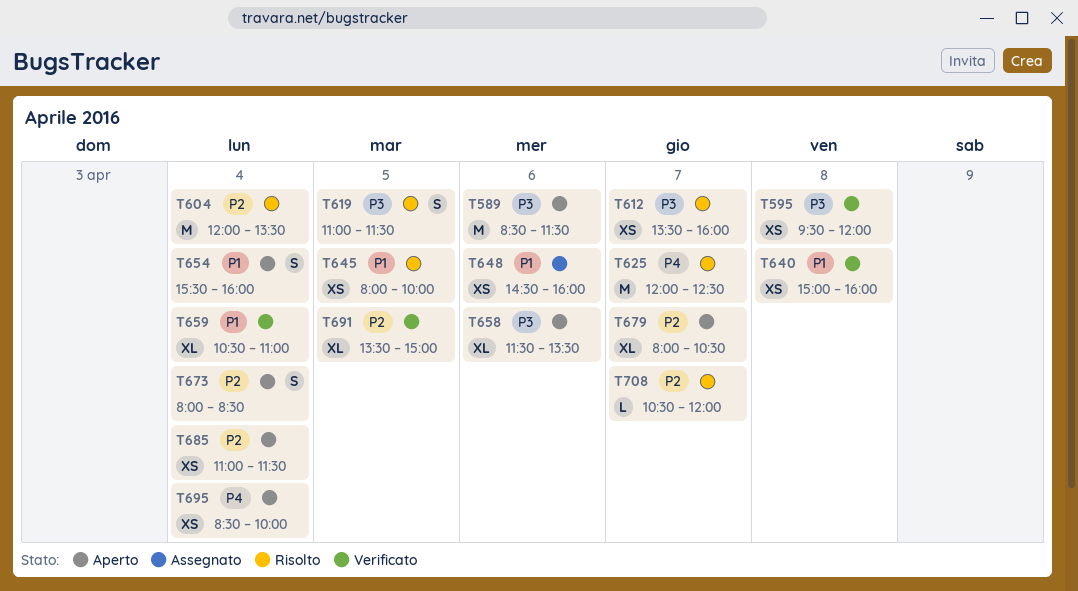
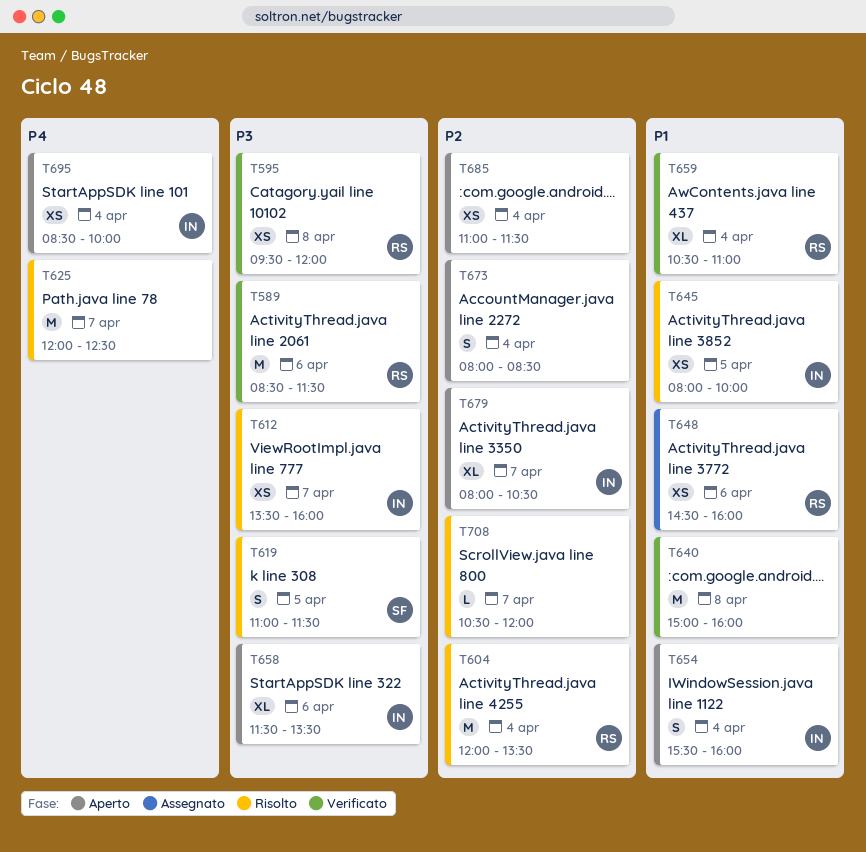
T589, status: Aperto -> Verificato
T640, estimate: XS -> M
T691: present -> none

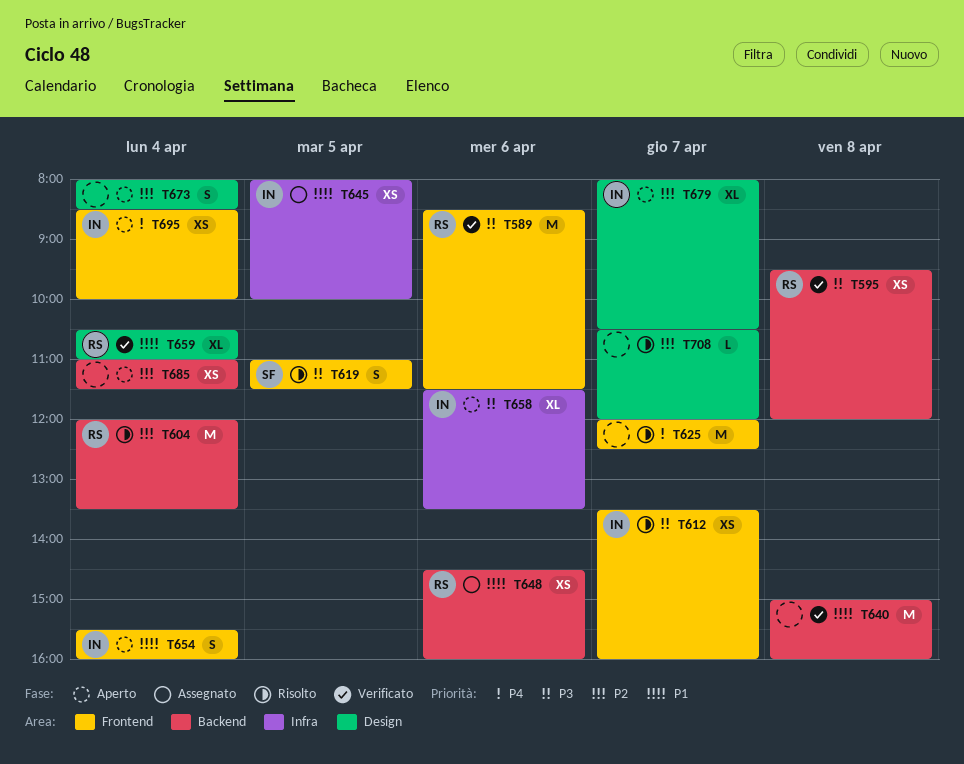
T645, status: Risolto -> Assegnato

